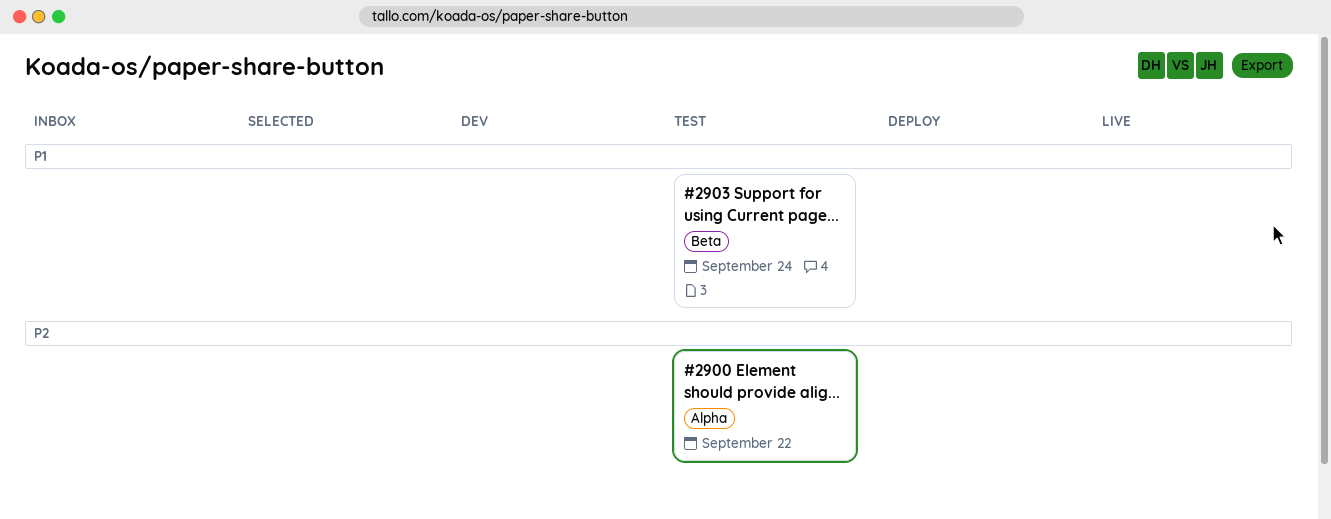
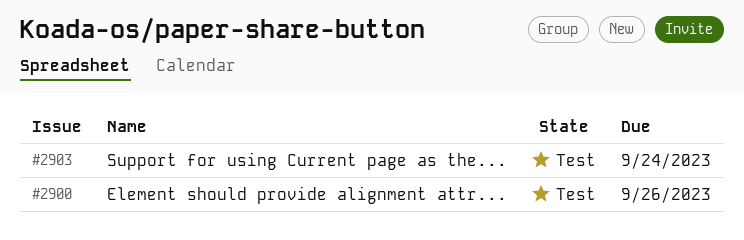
#2900, due: Sep 22 -> Sep 26

